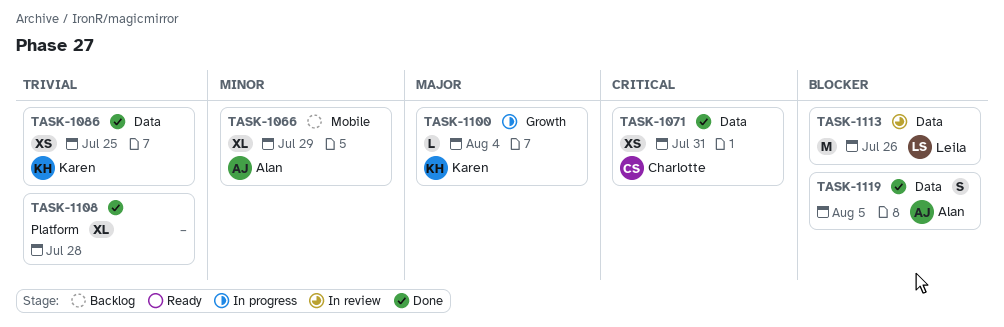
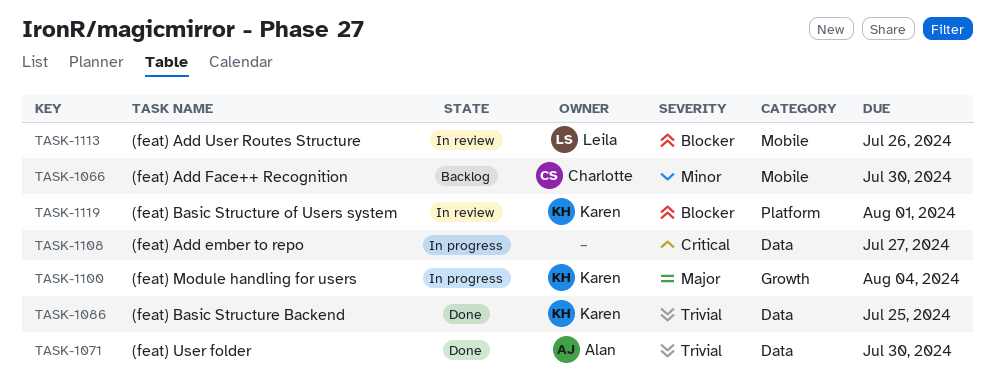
TASK-1066, owner: Alan -> Charlotte
TASK-1066, due: Jul 29 -> Jul 30
TASK-1071, owner: Charlotte -> Alan
TASK-1071, priority: Critical -> Trivial
TASK-1071, due: Jul 31 -> Jul 30
TASK-1108, status: Done -> In progress
TASK-1108, priority: Trivial -> Critical
TASK-1108, label: Platform -> Data
TASK-1108, due: Jul 28 -> Jul 27
TASK-1113, label: Data -> Mobile
TASK-1119, status: Done -> In review
TASK-1119, owner: Alan -> Karen
TASK-1119, label: Data -> Platform
TASK-1119, due: Aug 5 -> Aug 1

